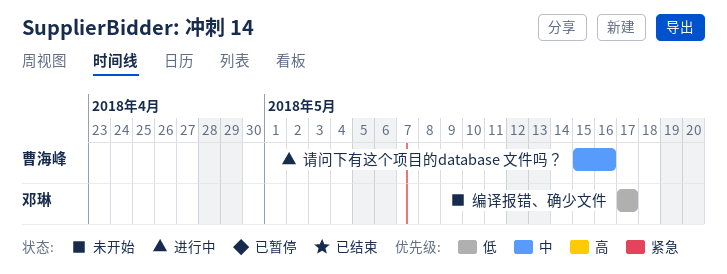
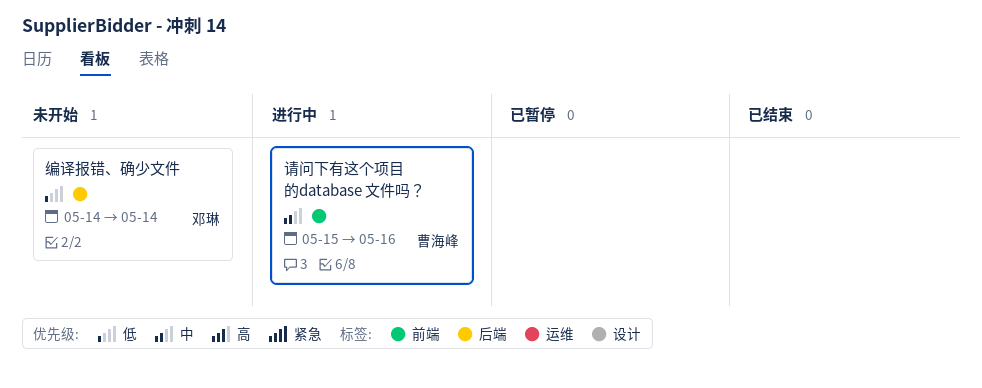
编译报错、确少文件, start: May 17 -> May 14
编译报错、确少文件, due: May 17 -> May 14

